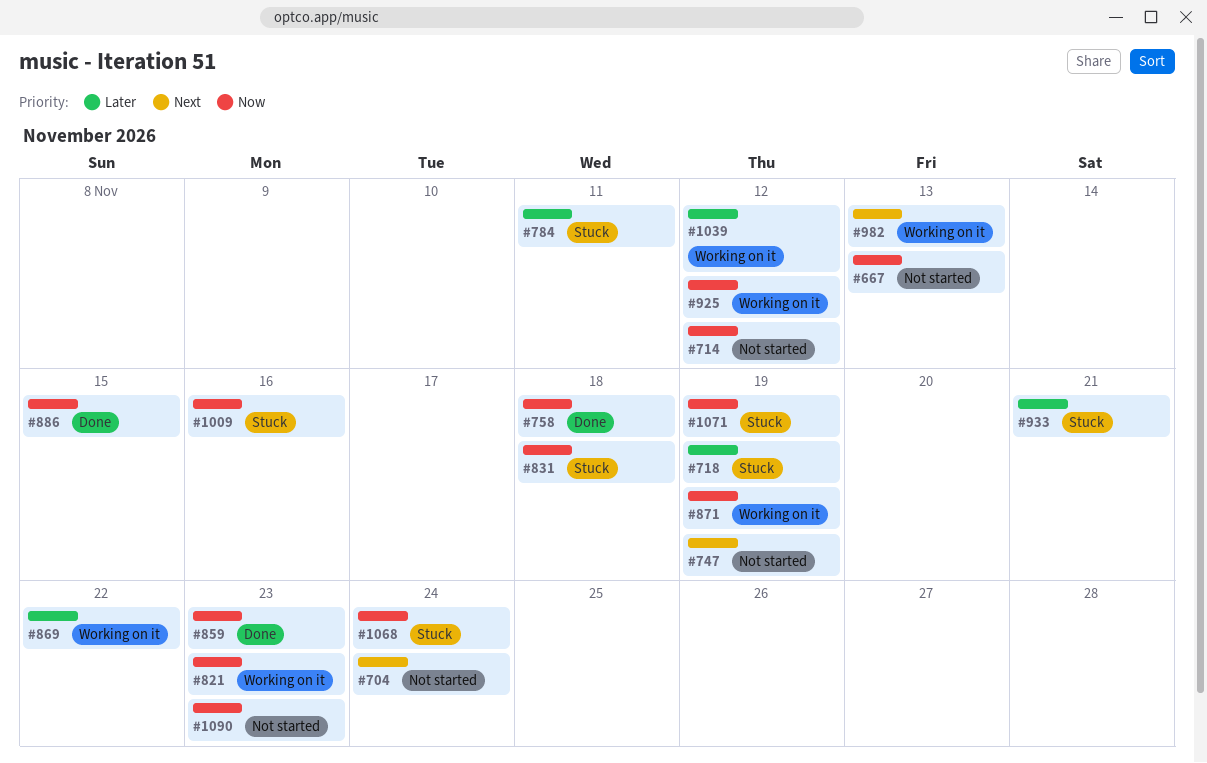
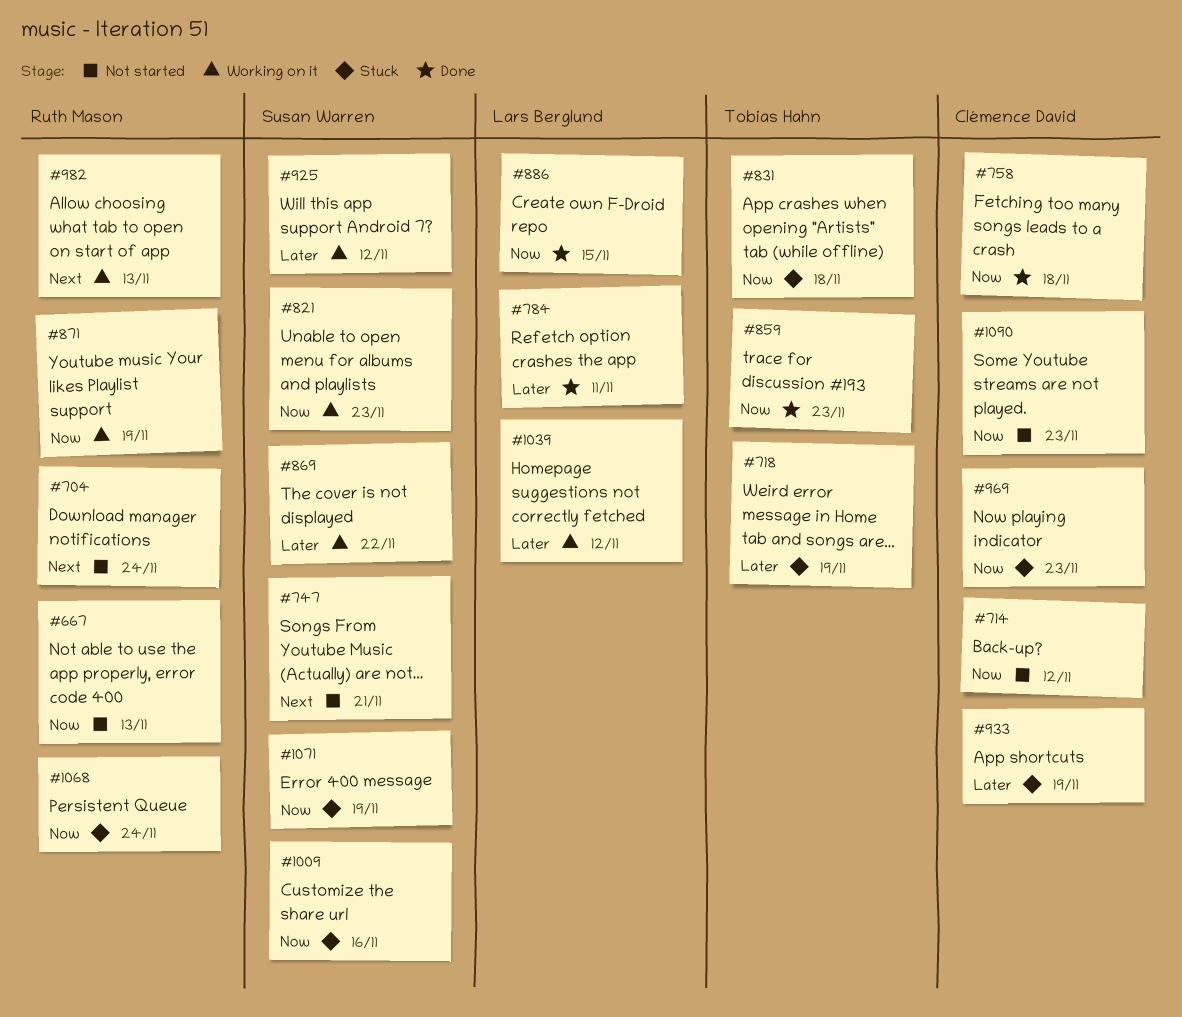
#747, due: Nov 19 -> Nov 21
#784, status: Stuck -> Done
#925, priority: Now -> Later
#933, due: Nov 21 -> Nov 19
#969: none -> present

